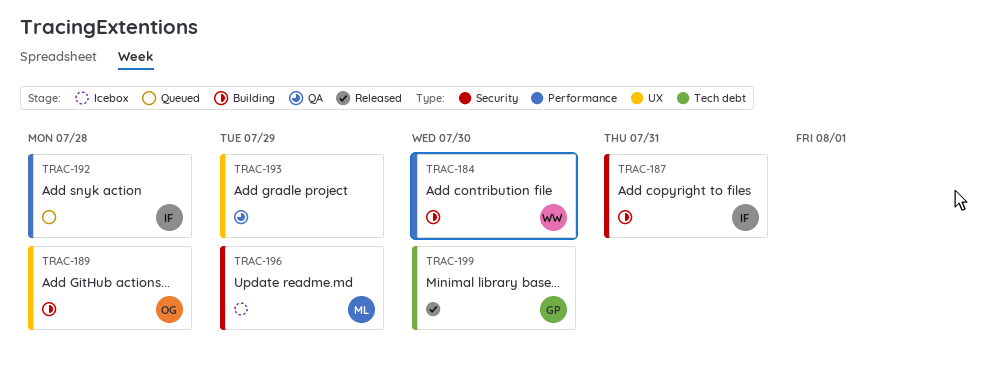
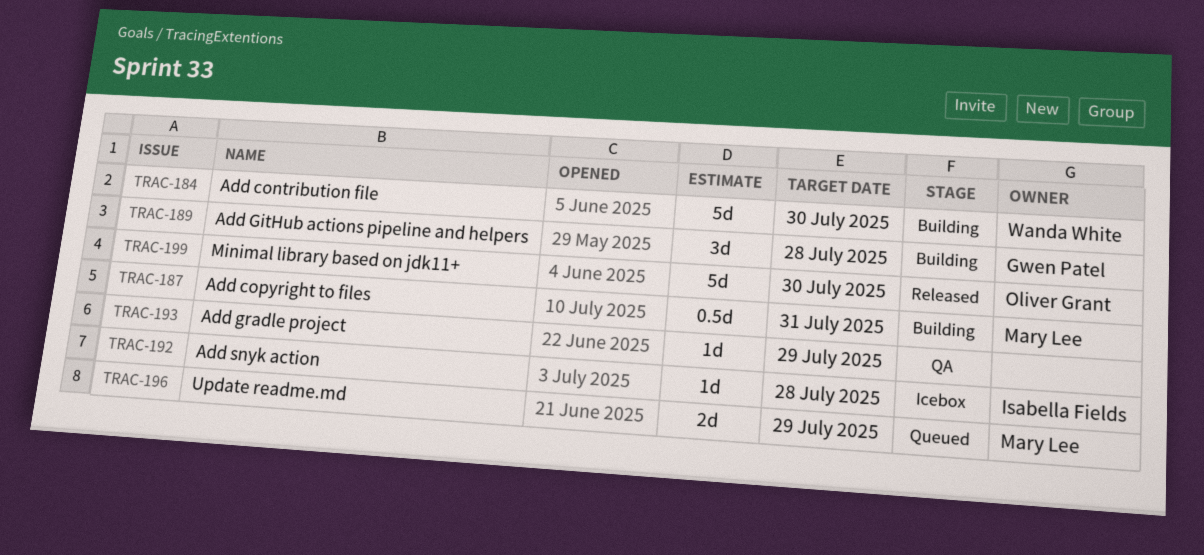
TRAC-187, owner: Isabella Fields -> Mary Lee
TRAC-189, owner: Oliver Grant -> Gwen Patel
TRAC-192, status: Queued -> Icebox
TRAC-196, status: Icebox -> Queued
TRAC-199, owner: Gwen Patel -> Oliver Grant

